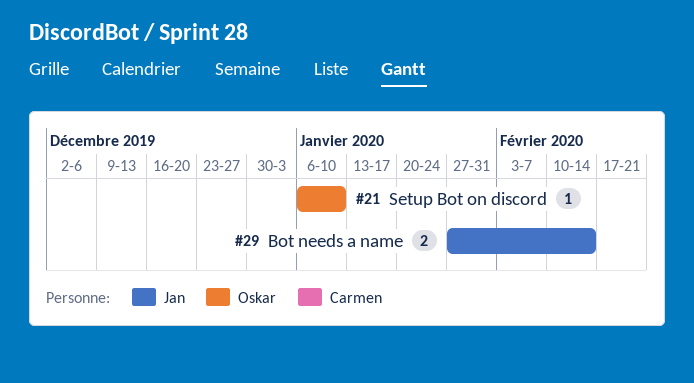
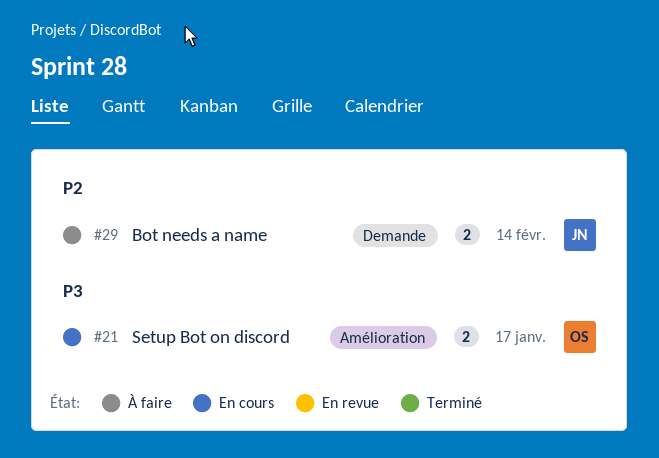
#21, estimate: 1 -> 2
#21, due: Jan 10 -> Jan 17

